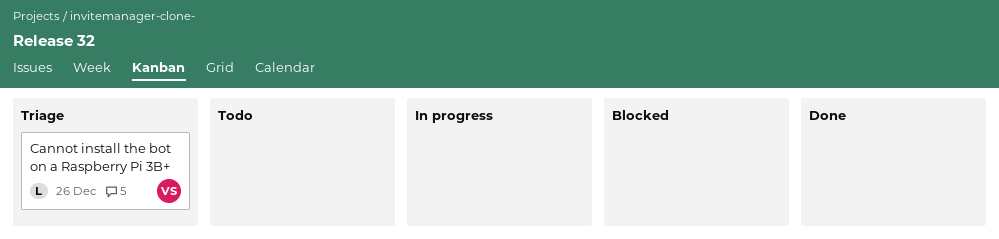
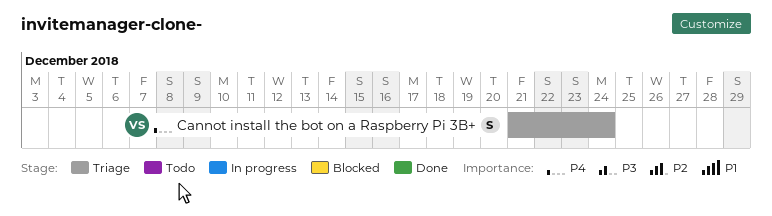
Cannot install the bot on a Raspberry Pi 3B+, estimate: L -> S
Cannot install the bot on a Raspberry Pi 3B+, due: Dec 26 -> Dec 24

